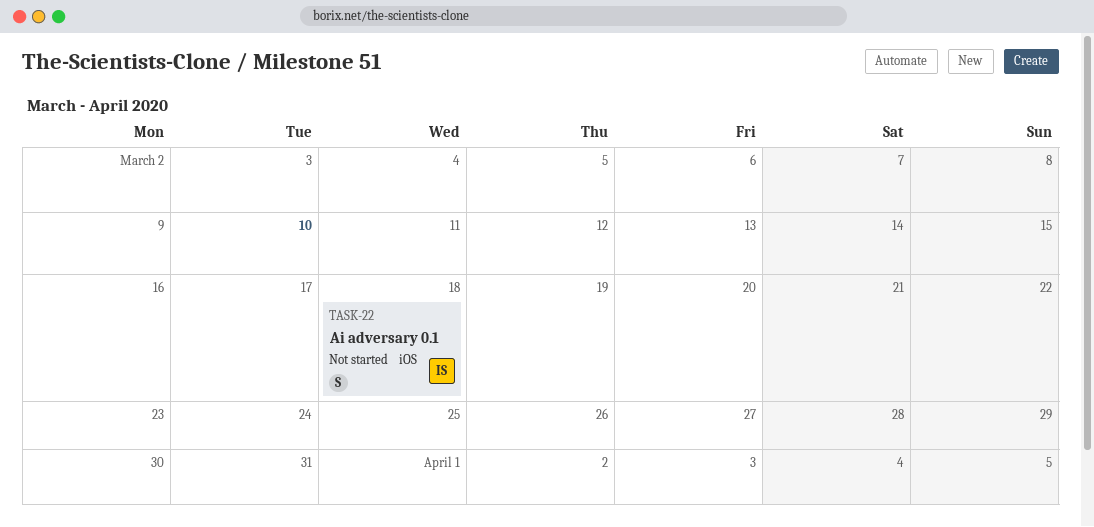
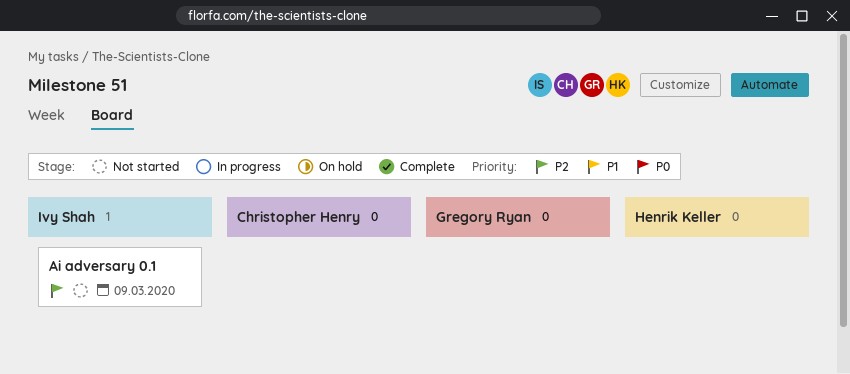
Ai adversary 0.1, due: Mar 18 -> Mar 9

